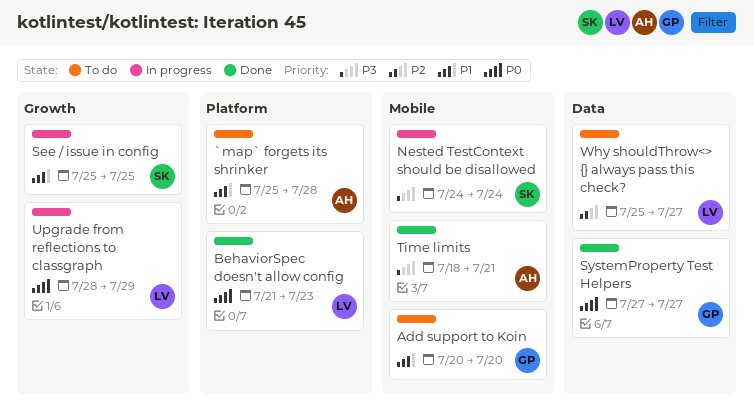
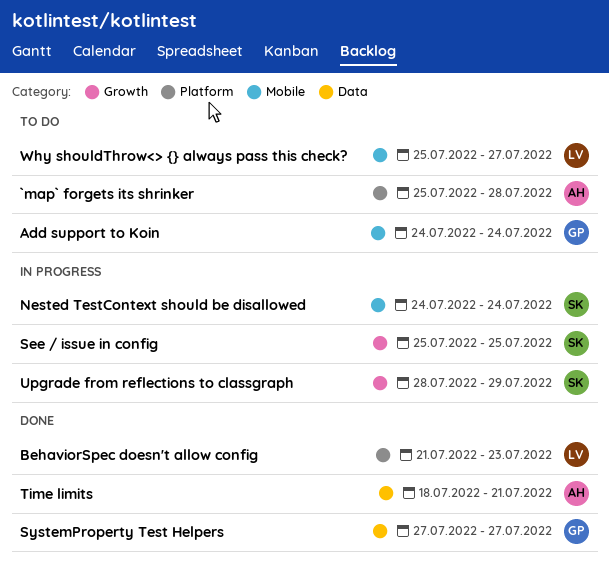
Add support to Koin, start: Jul 20 -> Jul 24
Add support to Koin, due: Jul 20 -> Jul 24
Time limits, label: Mobile -> Data
Upgrade from reflections to classgraph, owner: LV -> SK
Why shouldThrow<> {} always pass this check?, label: Data -> Mobile

